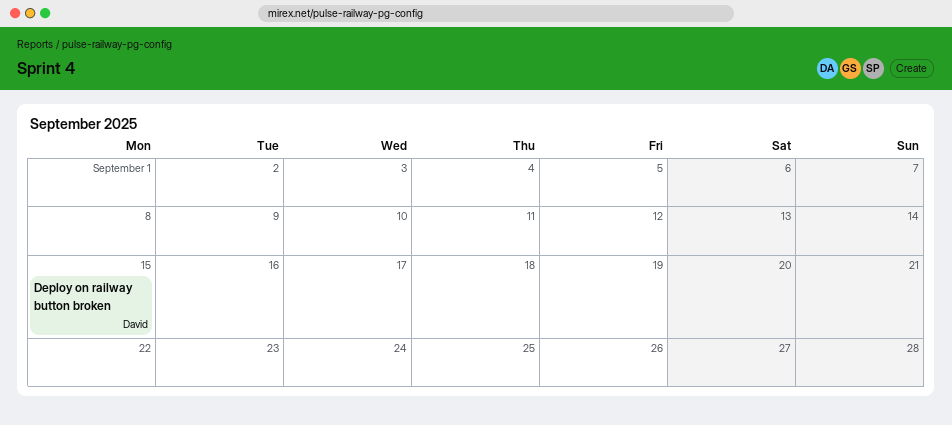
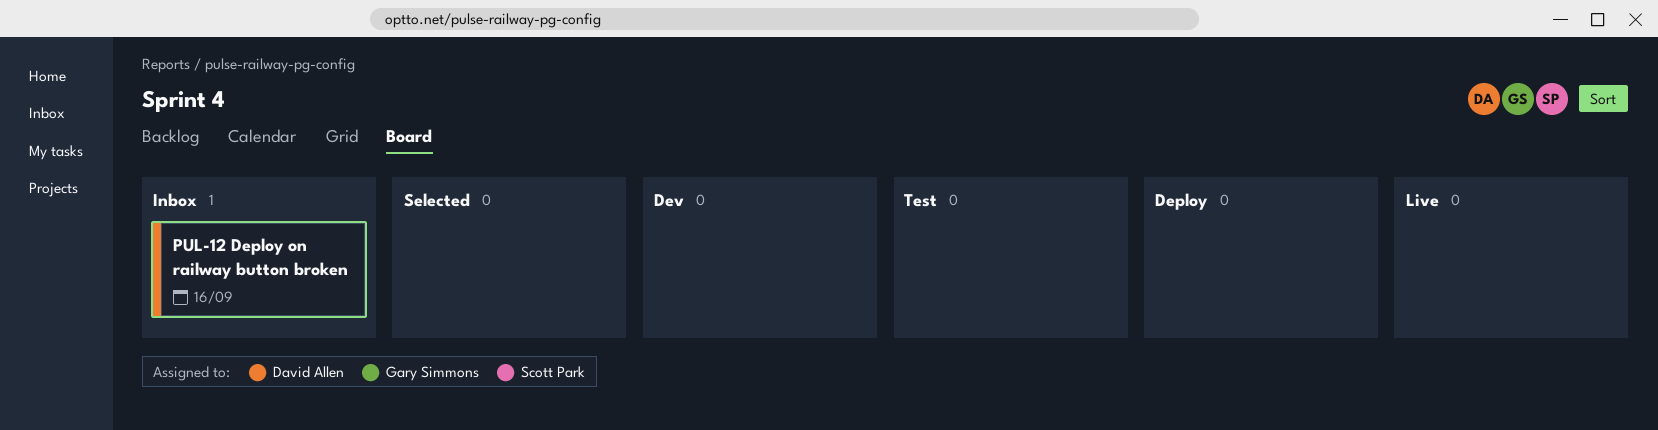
Deploy on railway button broken, due: Sep 15 -> Sep 16

